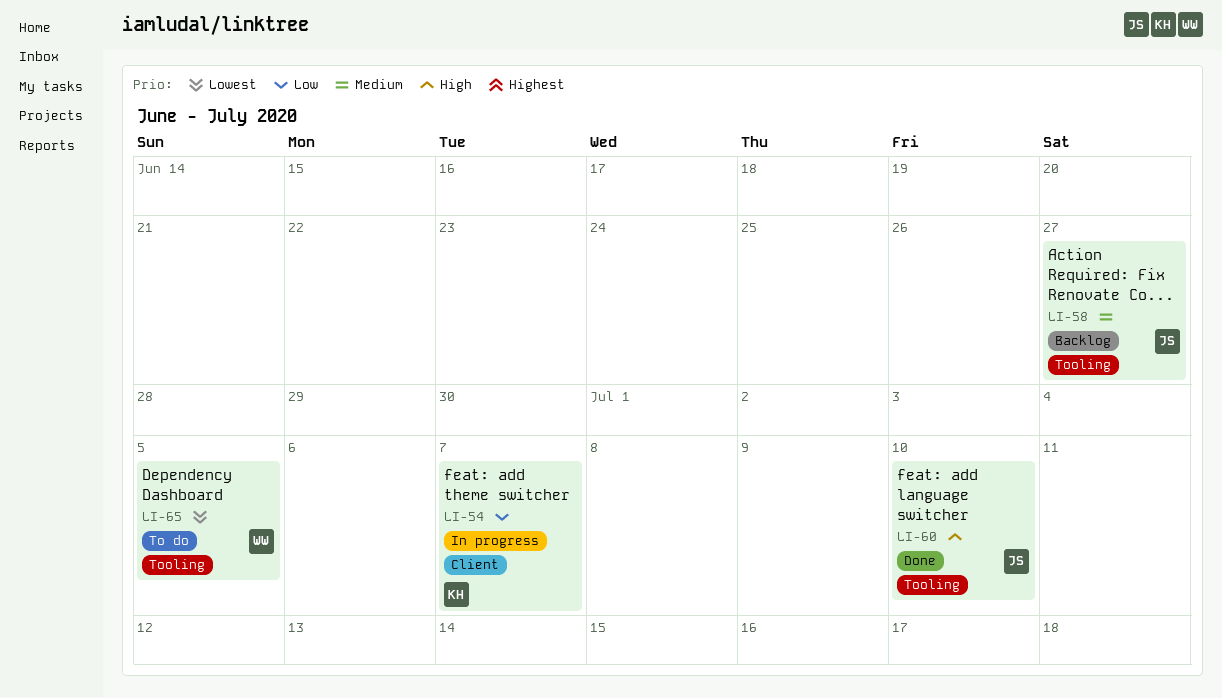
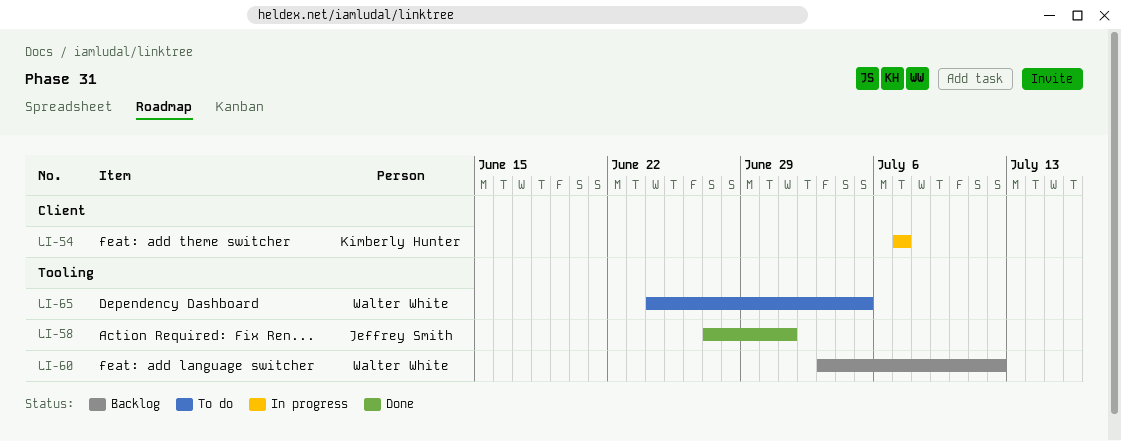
LI-58, status: Backlog -> Done
LI-58, due: Jun 27 -> Jul 1
LI-60, status: Done -> Backlog
LI-60, owner: Jeffrey Smith -> Walter White
LI-60, due: Jul 10 -> Jul 12

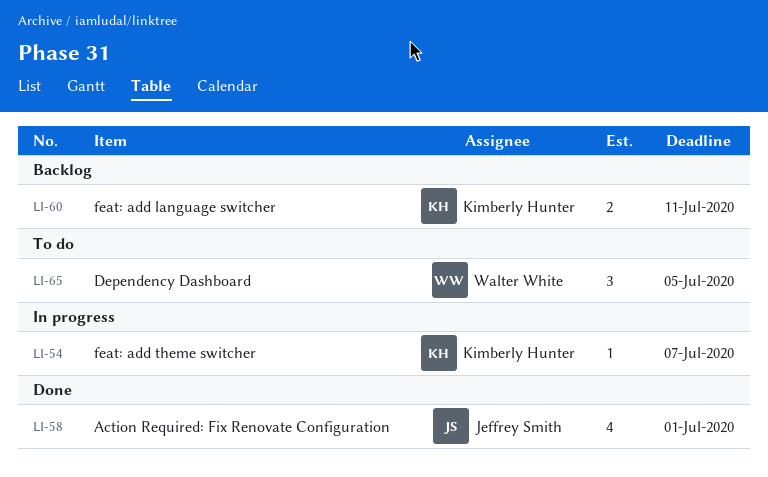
LI-60, owner: Walter White -> Kimberly Hunter
LI-60, due: Jul 12 -> Jul 11

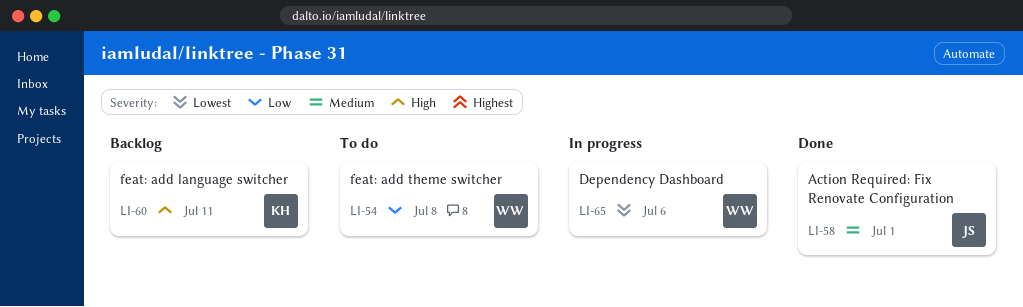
LI-54, status: In progress -> To do
LI-54, owner: Kimberly Hunter -> Walter White
LI-54, due: Jul 7 -> Jul 8
LI-65, status: To do -> In progress
LI-65, due: Jul 5 -> Jul 6

